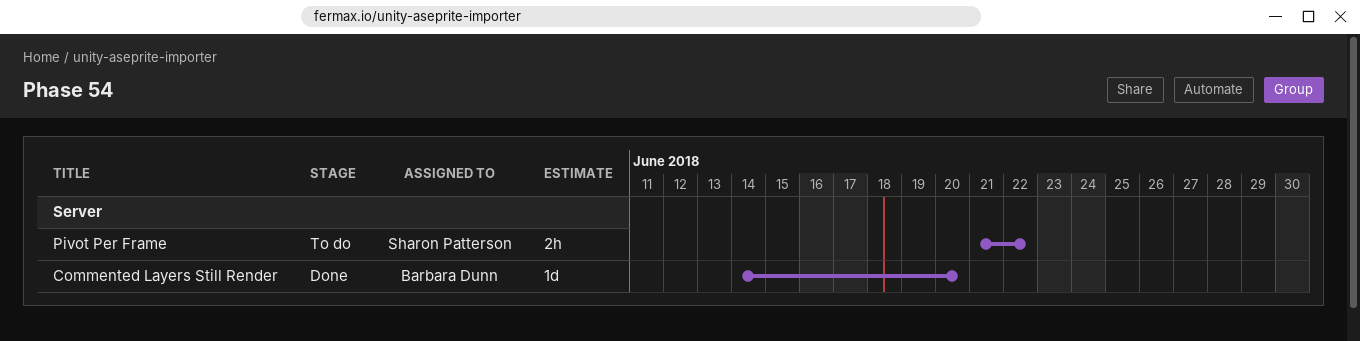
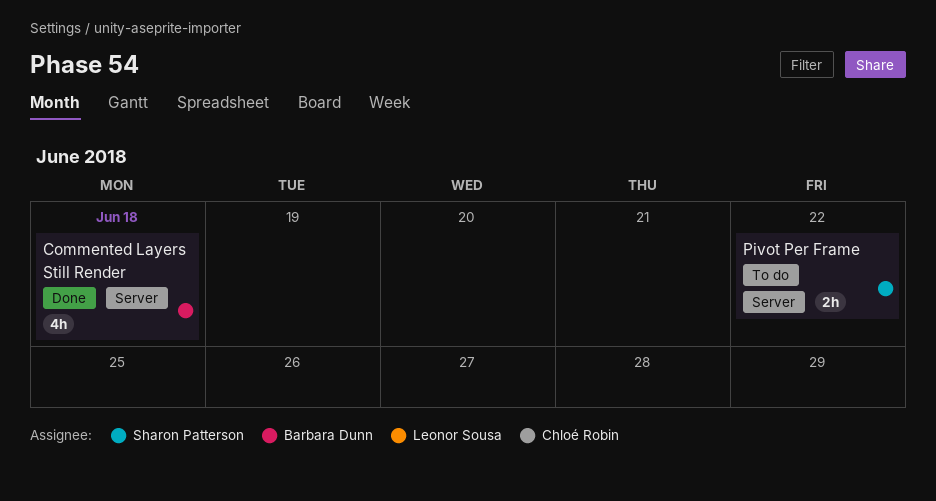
Commented Layers Still Render, estimate: 1d -> 4h
Commented Layers Still Render, due: Jun 20 -> Jun 18

